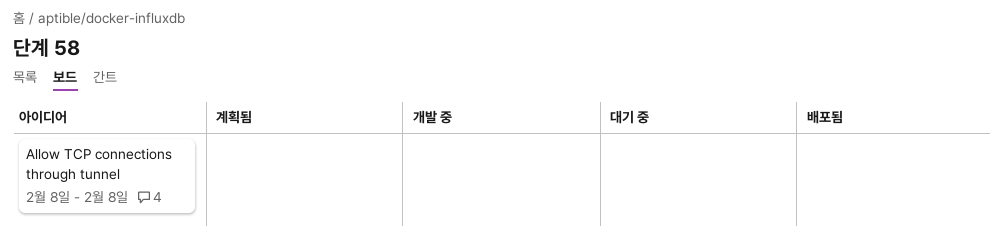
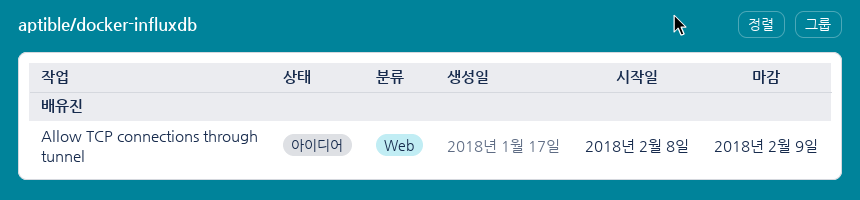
Allow TCP connections through tunnel, due: Feb 8 -> Feb 9

